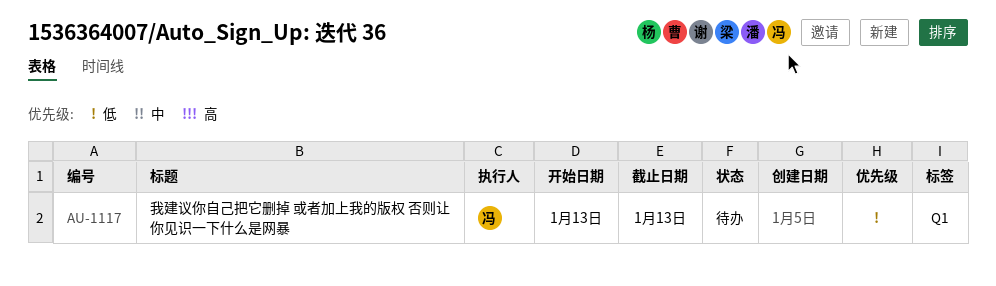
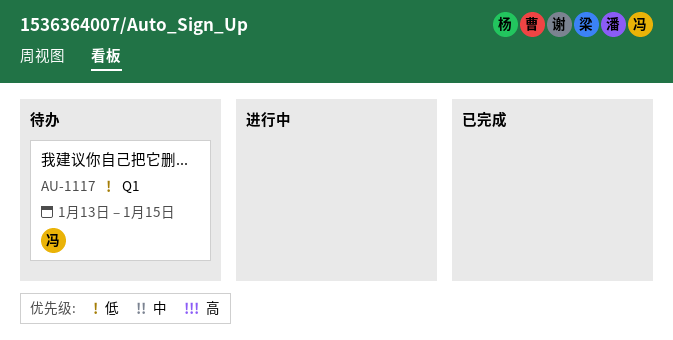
AU-1117, due: Jan 13 -> Jan 15

